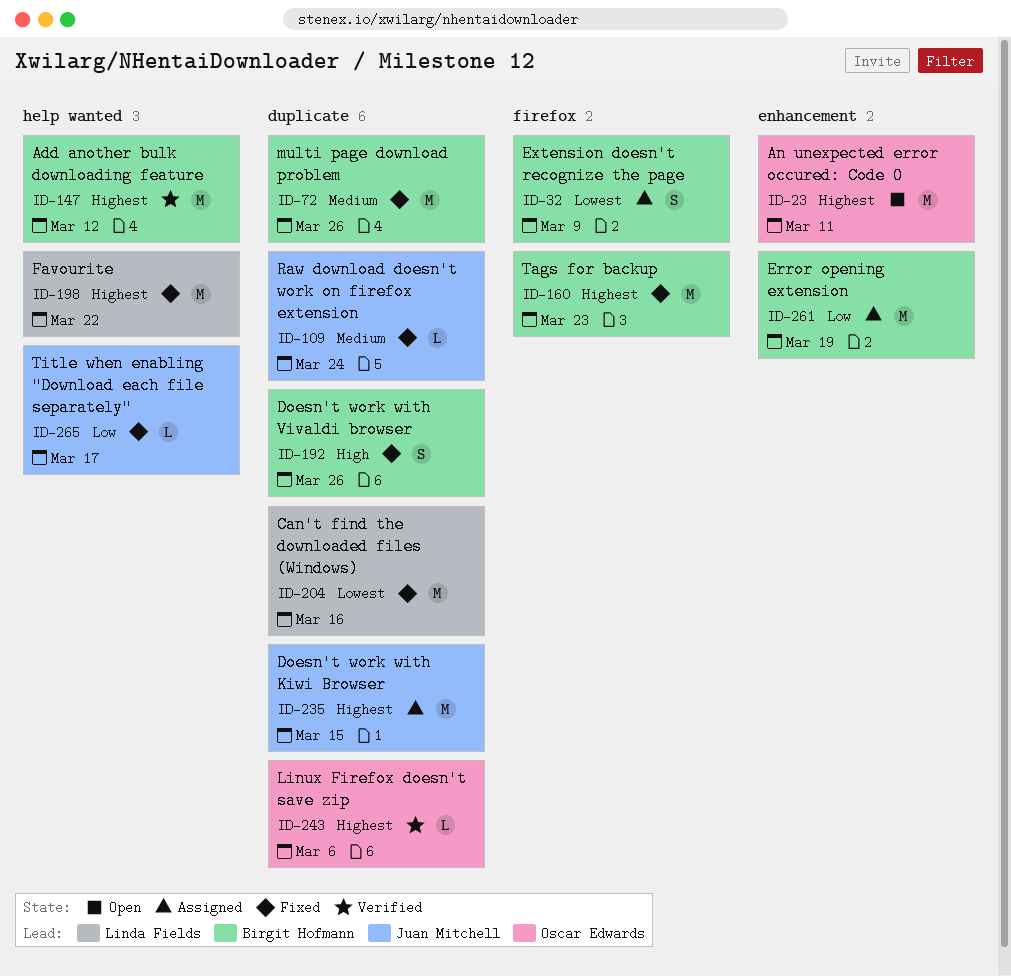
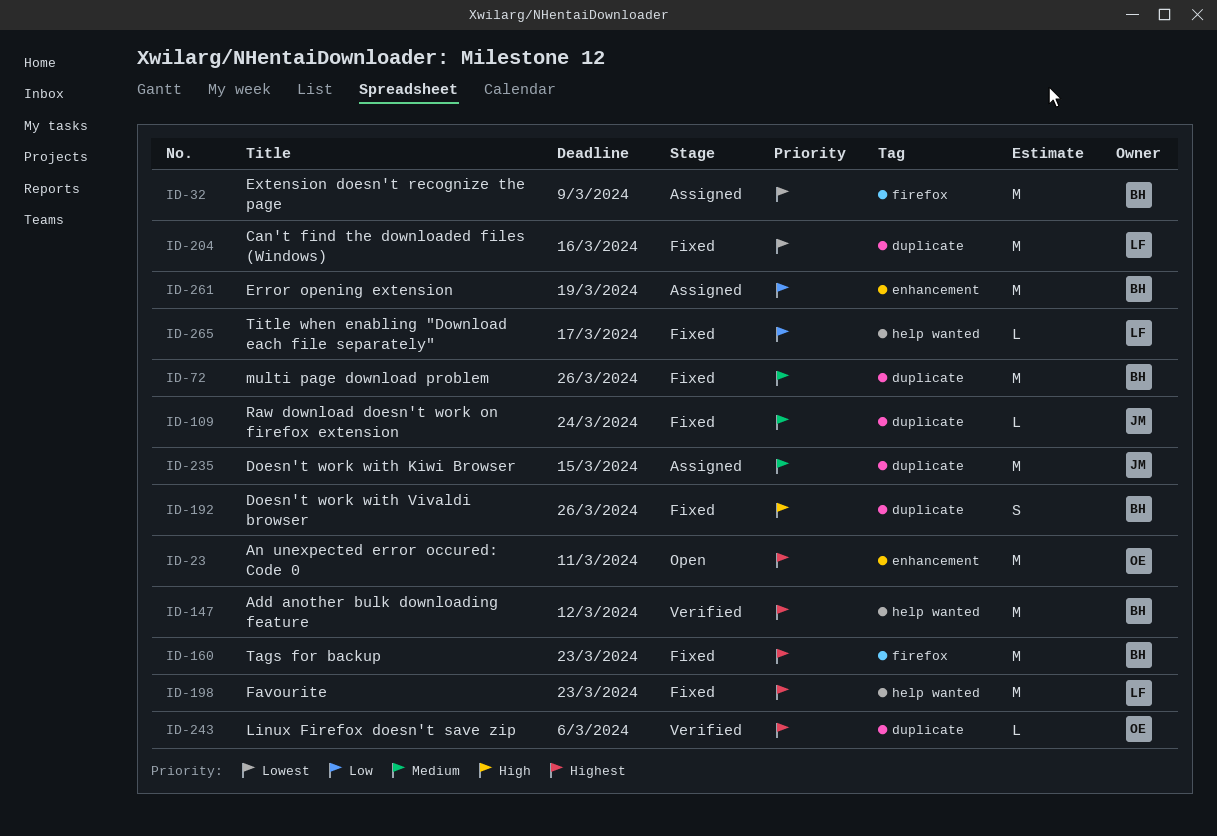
ID-32, estimate: S -> M
ID-198, due: Mar 22 -> Mar 23
ID-235, priority: Highest -> Medium
ID-265, owner: Juan Mitchell -> Linda Fields

